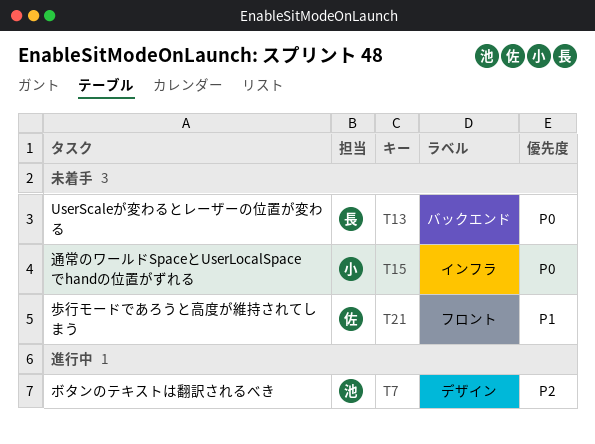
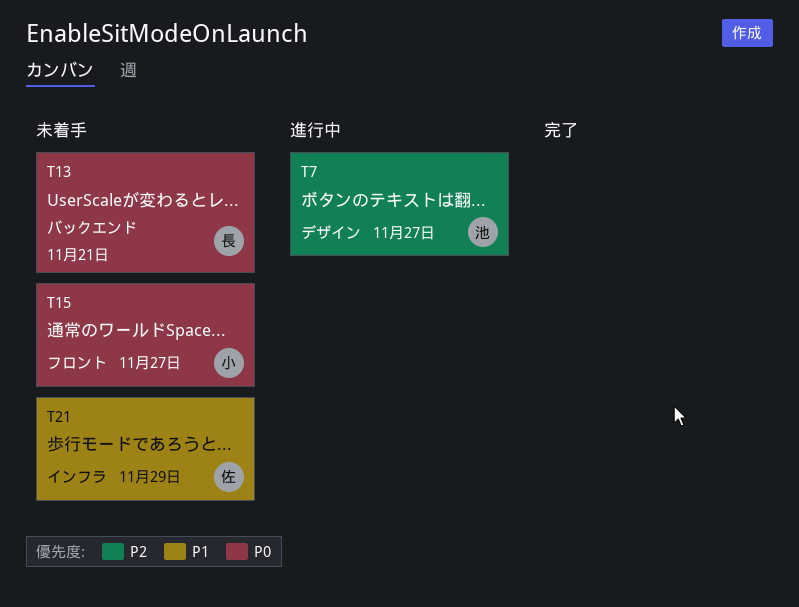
T15, label: インフラ -> フロント
T21, label: フロント -> インフラ

